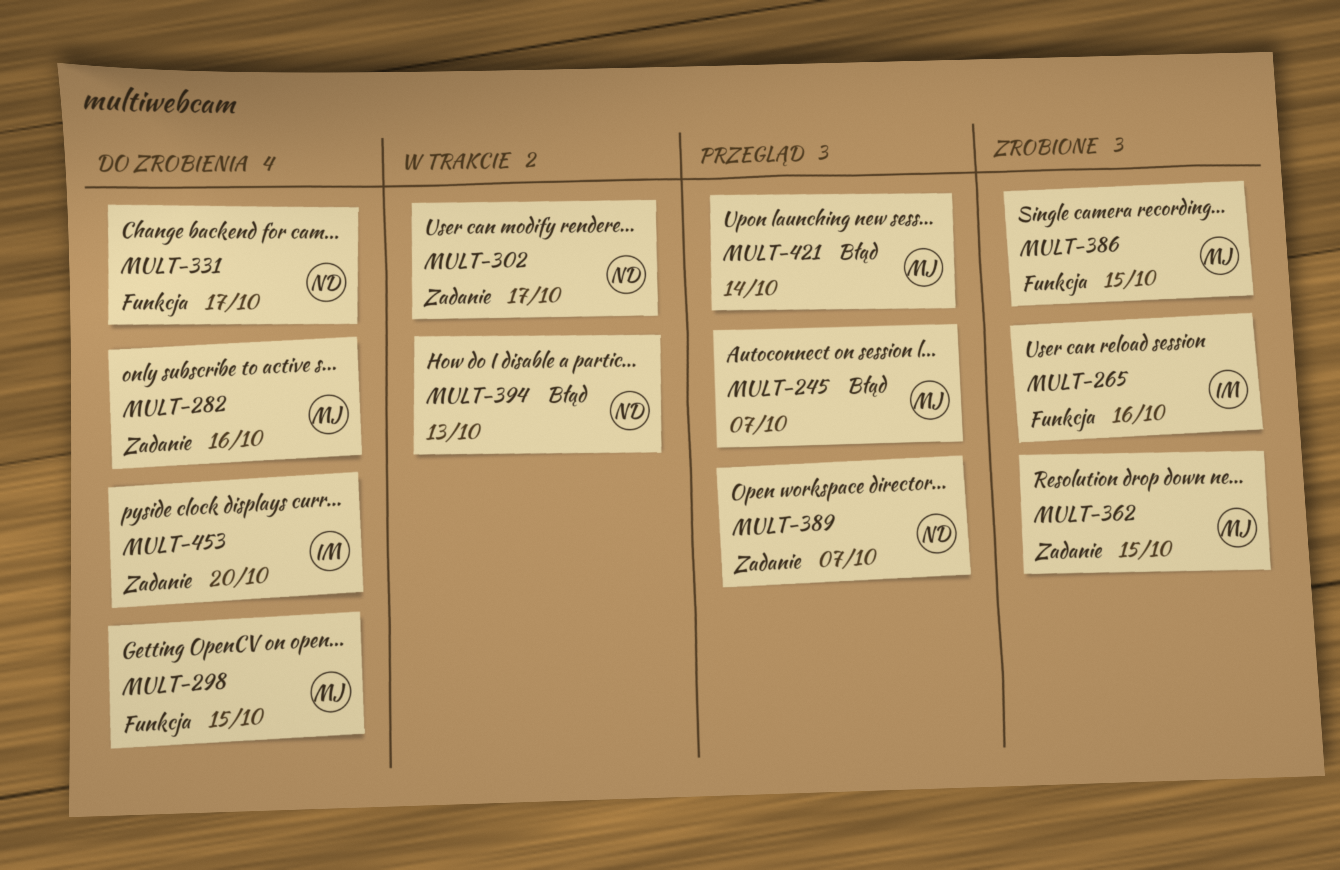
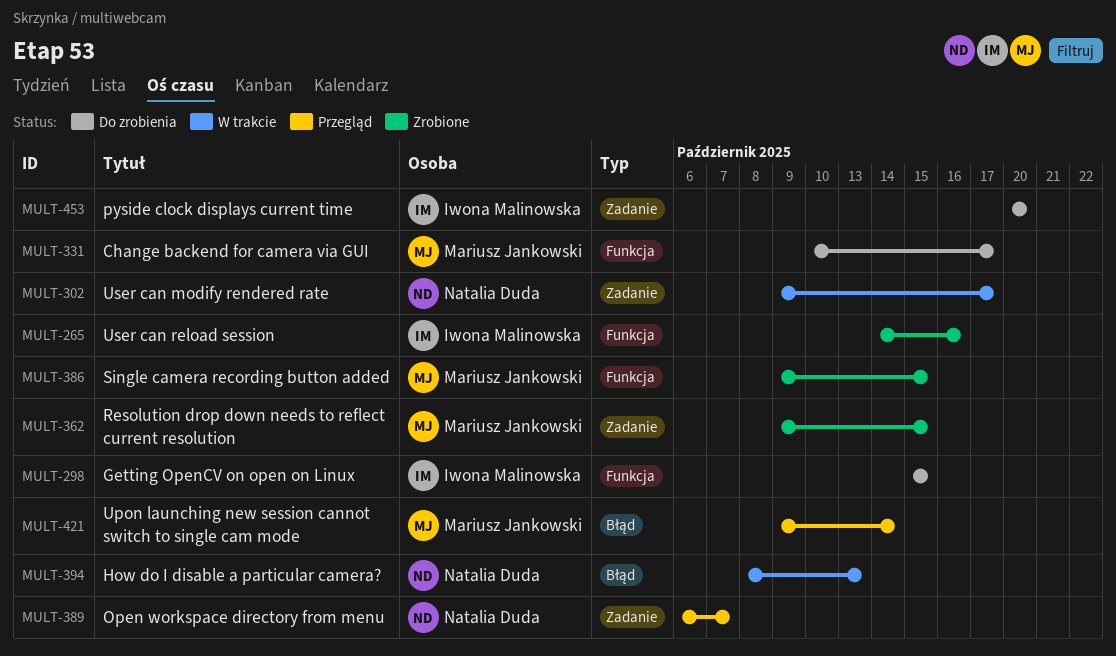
MULT-245: present -> none
MULT-282: present -> none
MULT-298, owner: Mariusz Jankowski -> Iwona Malinowska
MULT-331, owner: Natalia Duda -> Mariusz Jankowski

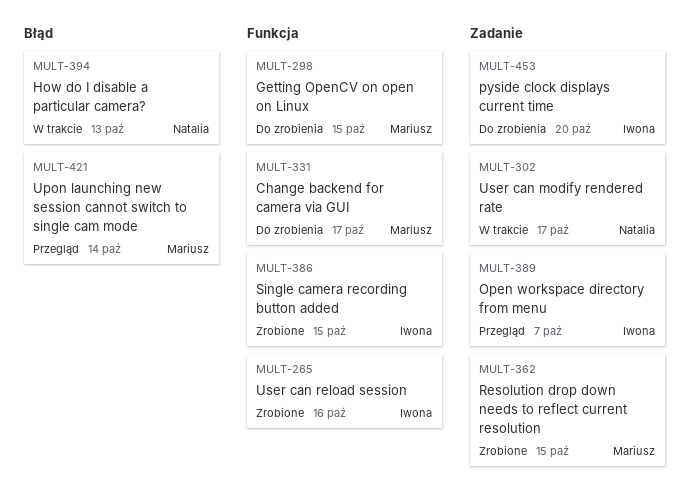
MULT-298, owner: Iwona Malinowska -> Mariusz Jankowski
MULT-386, owner: Mariusz Jankowski -> Iwona Malinowska
MULT-389, owner: Natalia Duda -> Iwona Malinowska

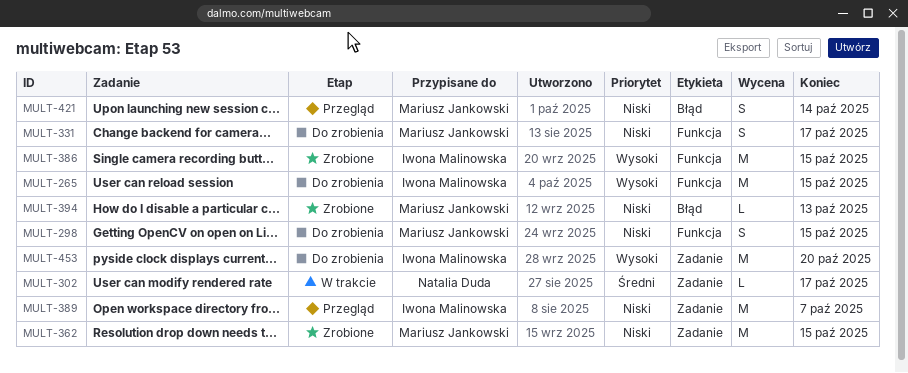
MULT-265, status: Zrobione -> Do zrobienia
MULT-265, due: Oct 16 -> Oct 15
MULT-394, status: W trakcie -> Zrobione
MULT-394, owner: Natalia Duda -> Mariusz Jankowski

